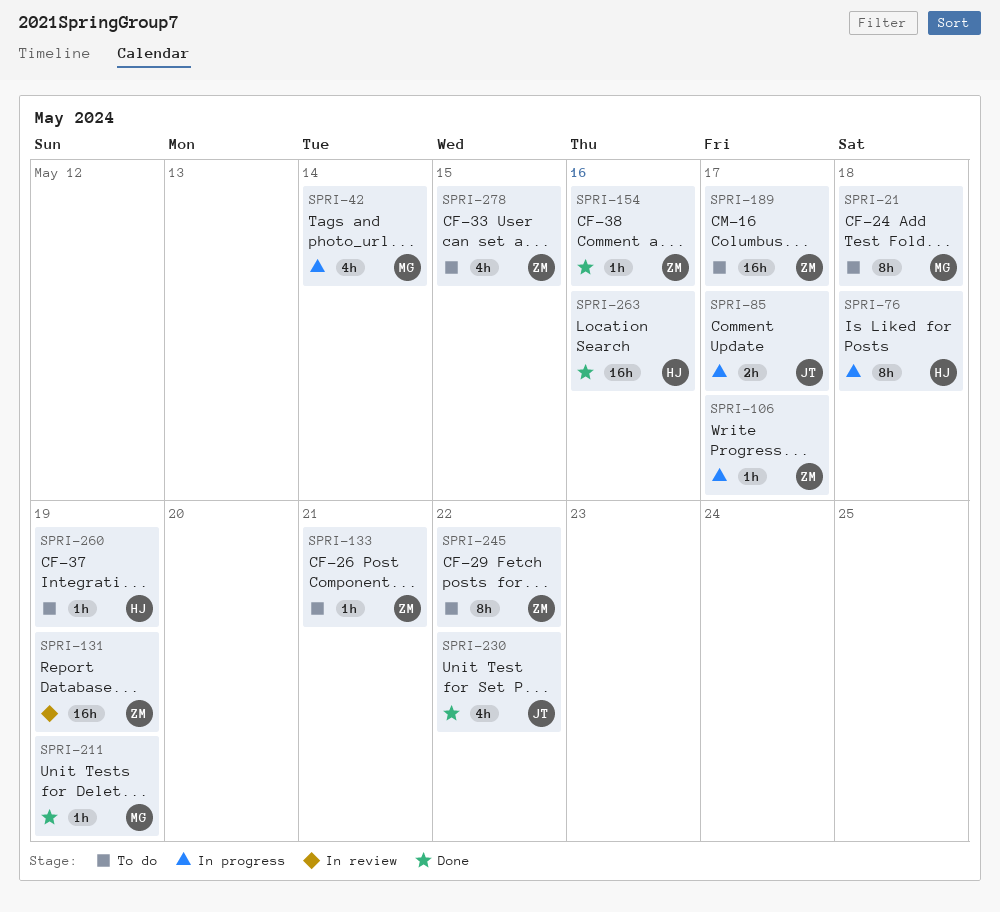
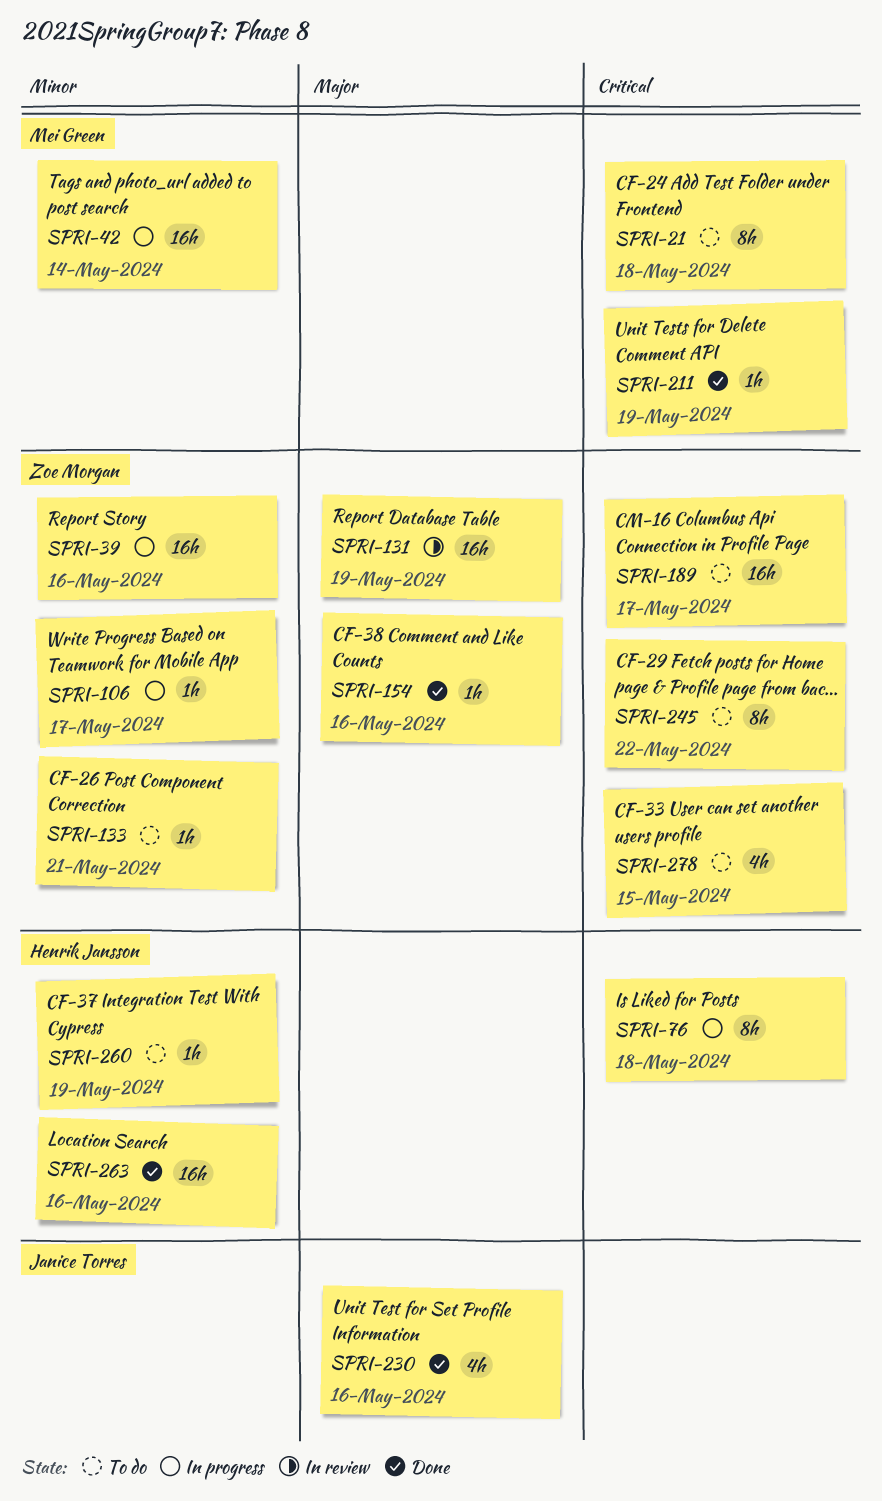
SPRI-39: none -> present
SPRI-42, estimate: 4h -> 16h
SPRI-85: present -> none
SPRI-230, due: May 22 -> May 16

